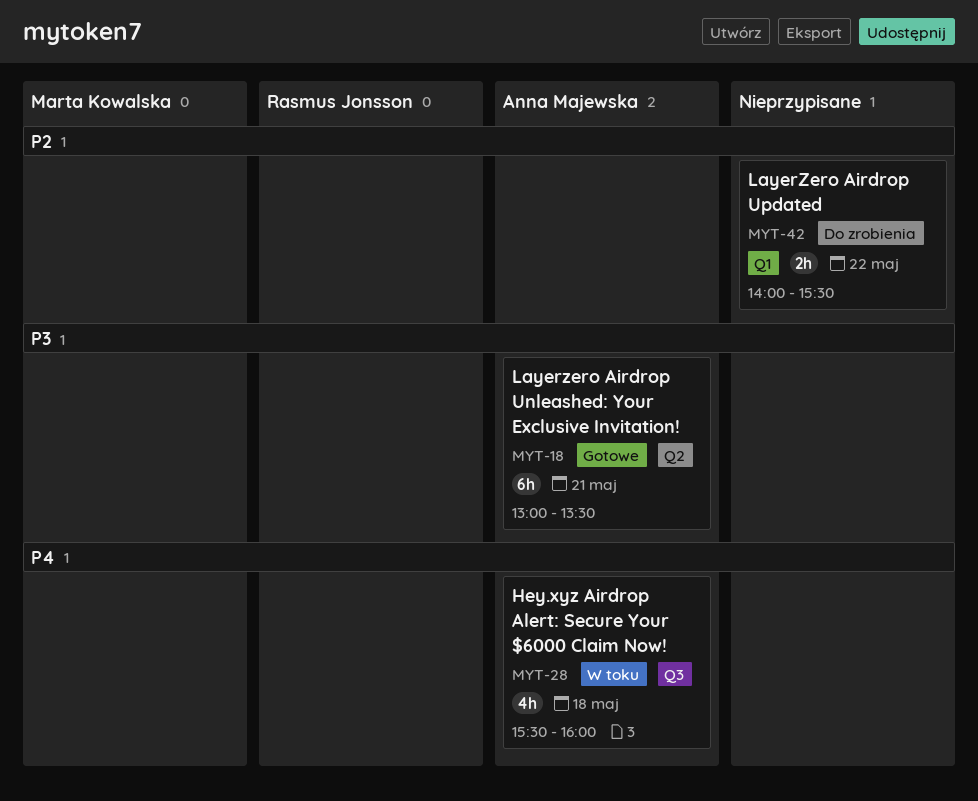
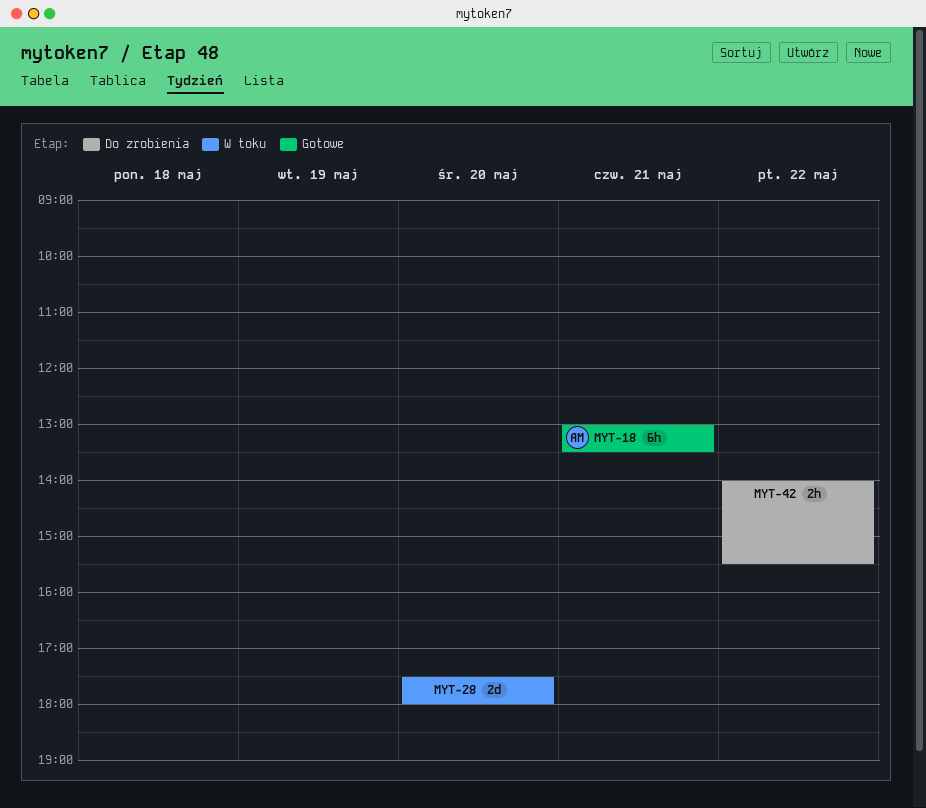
MYT-28, owner: Anna Majewska -> none
MYT-28, estimate: 4h -> 2d
MYT-28, day: May 18 -> May 20
MYT-28, begins: 15:30 -> 17:30
MYT-28, ends: 16:00 -> 18:00

